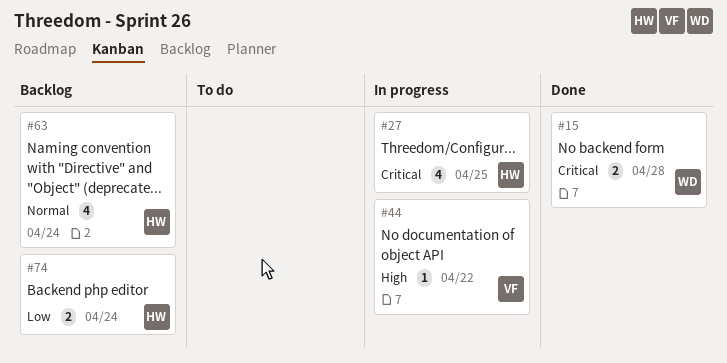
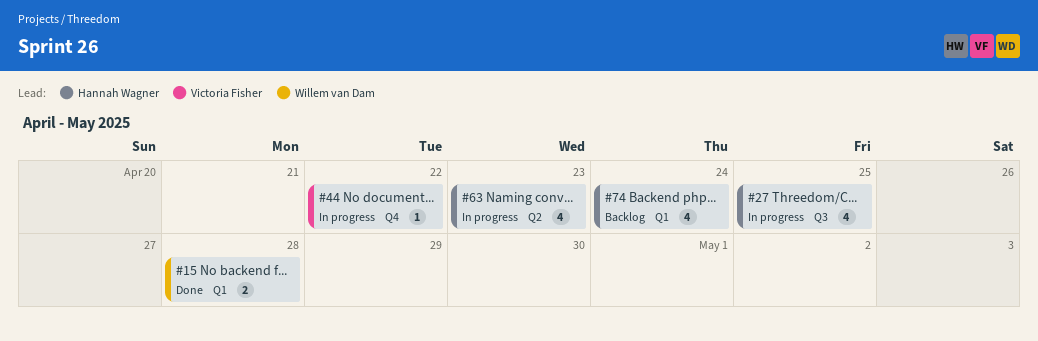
#63, status: Backlog -> In progress
#63, due: Apr 24 -> Apr 23
#74, estimate: 2 -> 4

